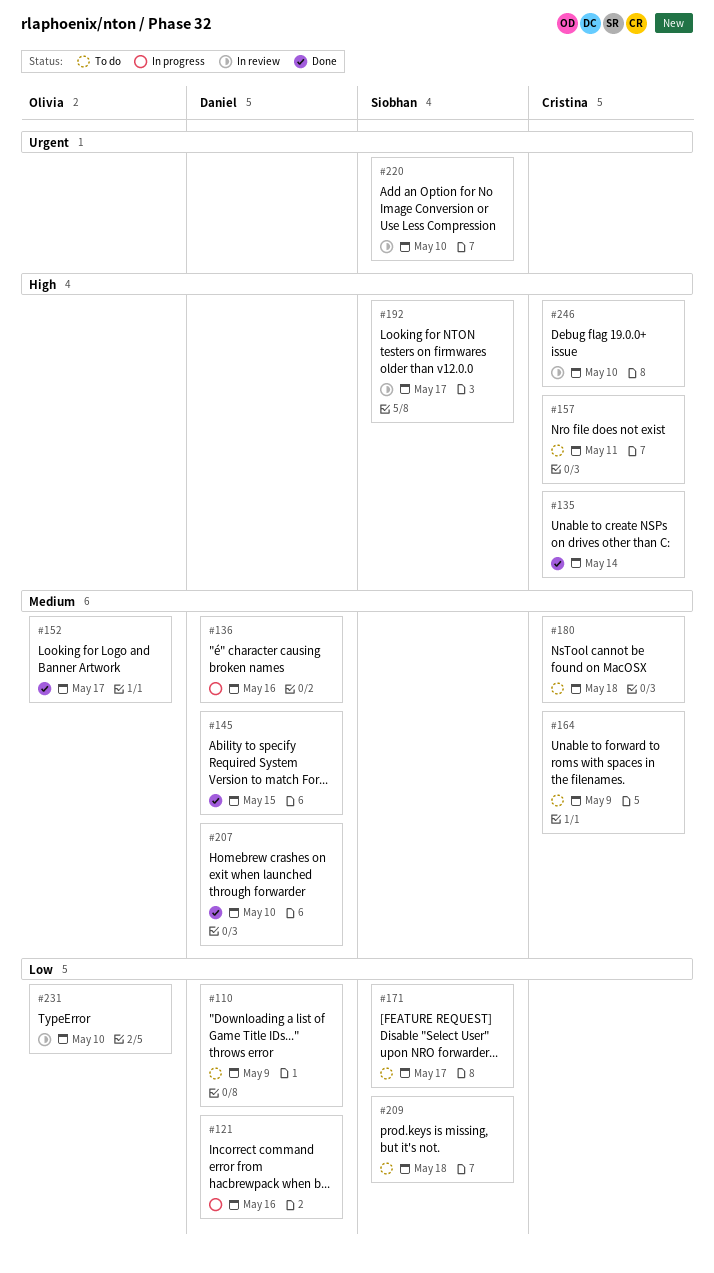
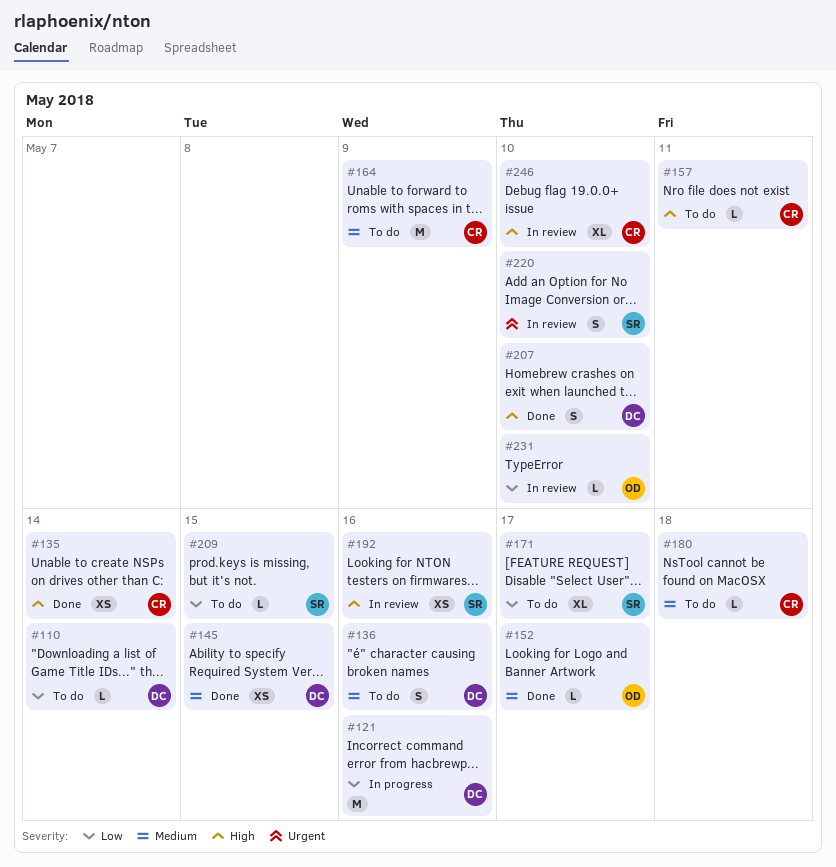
#110, due: May 9 -> May 14
#136, status: In progress -> To do
#192, due: May 17 -> May 16
#207, priority: Medium -> High
#209, due: May 18 -> May 15

